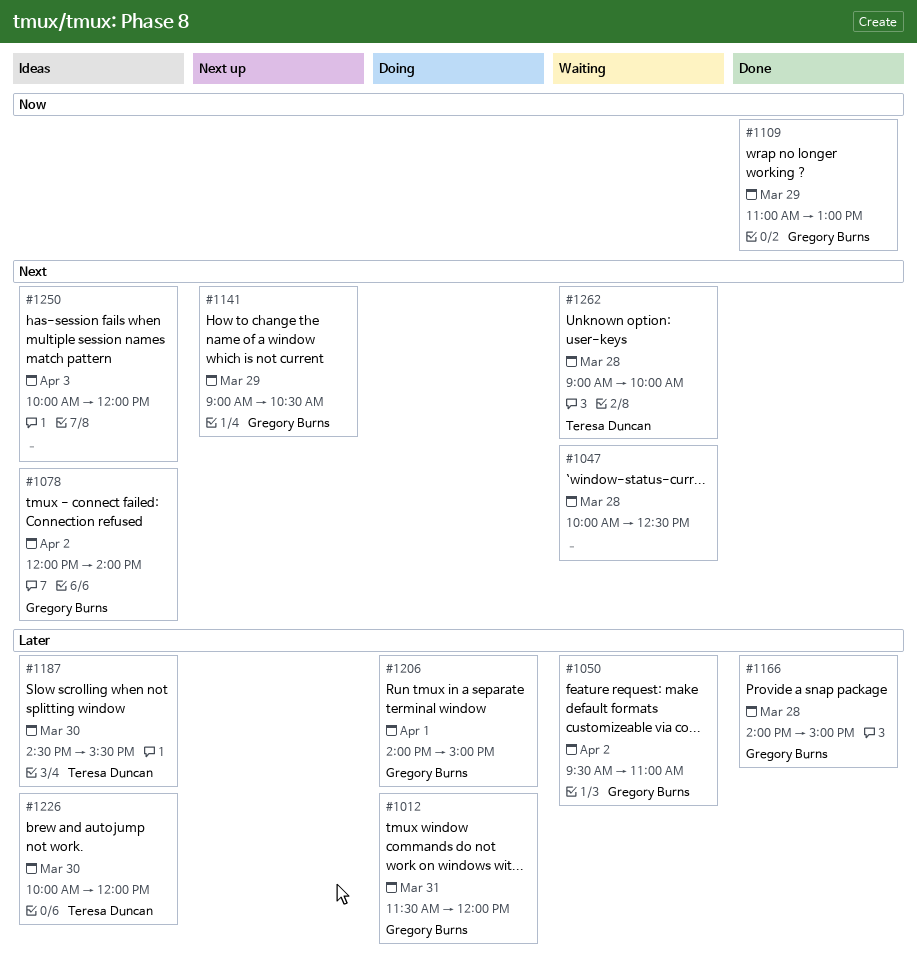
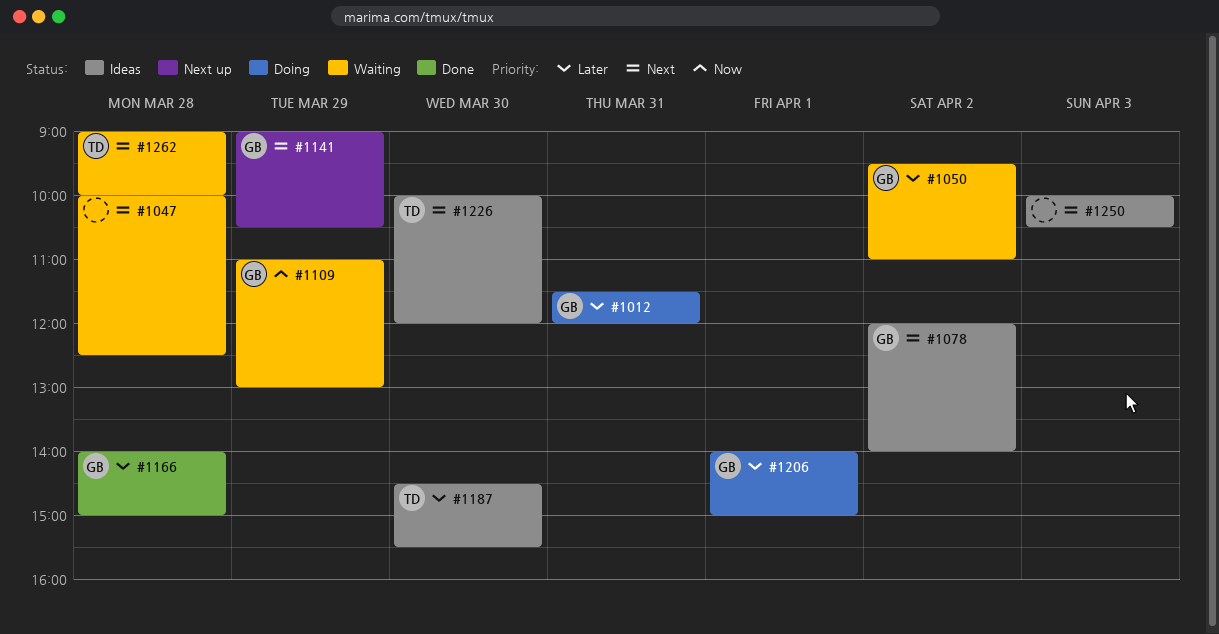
#1109, status: Done -> Waiting
#1226, priority: Later -> Next
#1250, ends: 12:00 -> 10:30

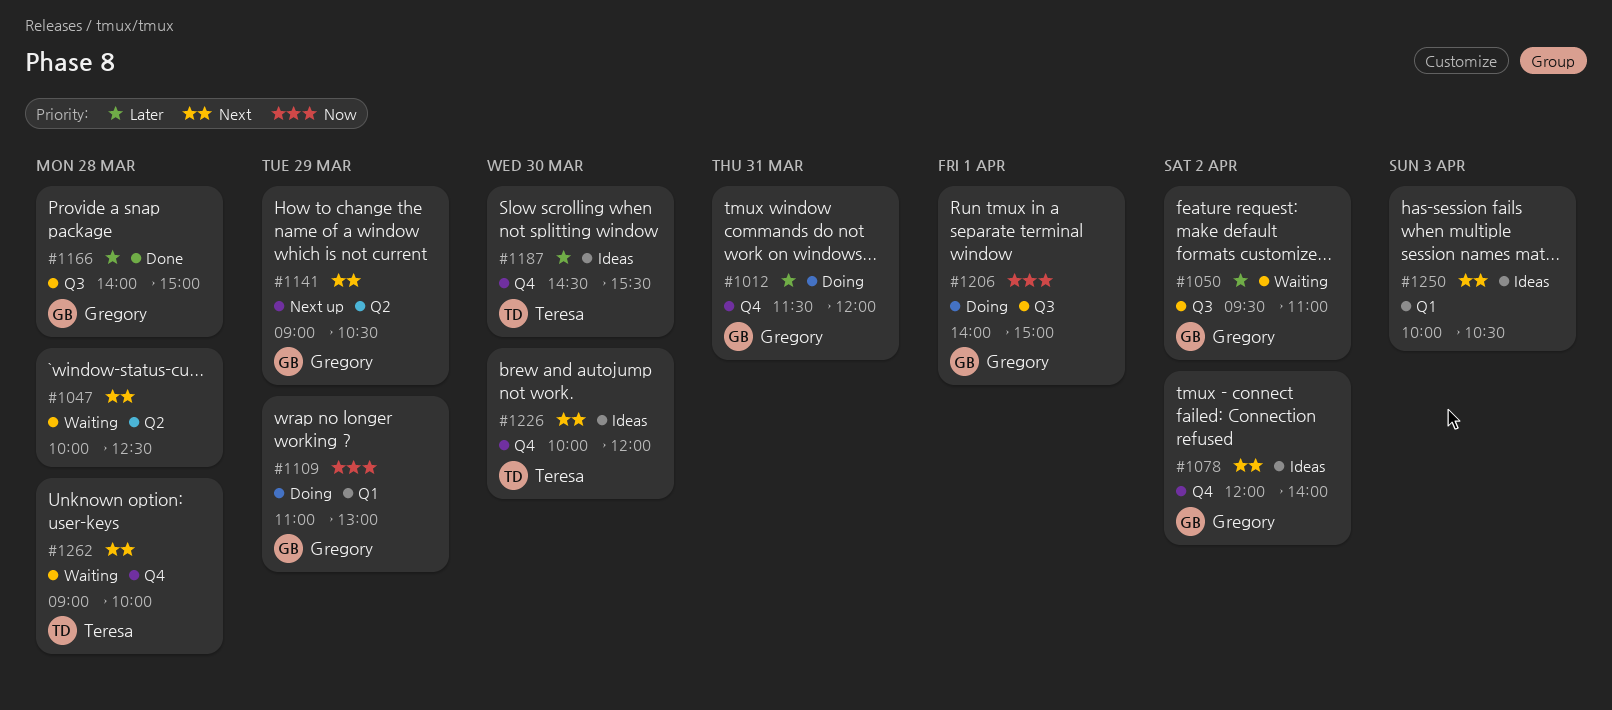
#1109, status: Waiting -> Doing
#1206, priority: Later -> Now

